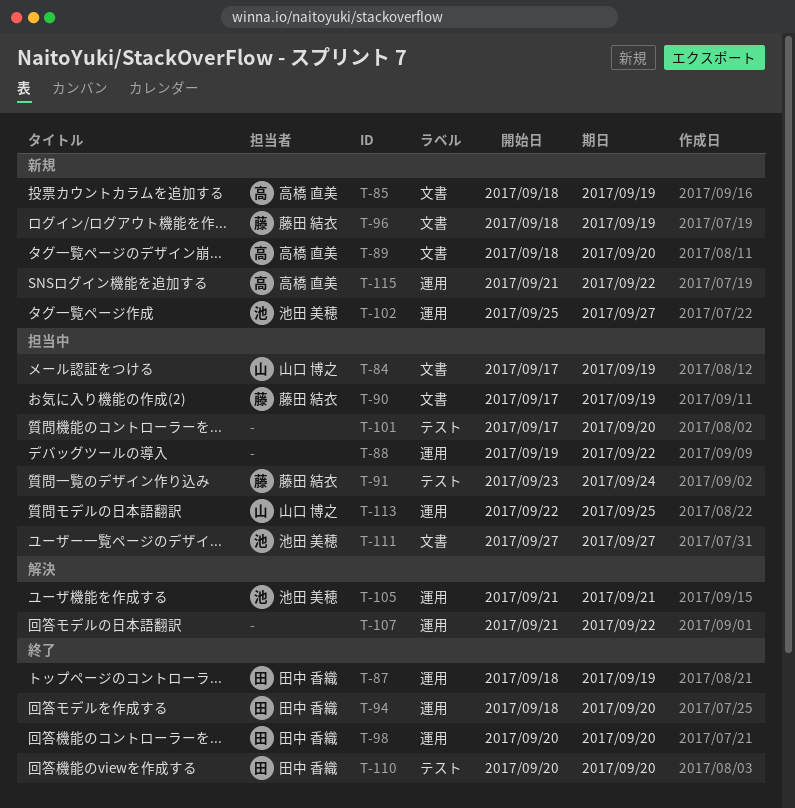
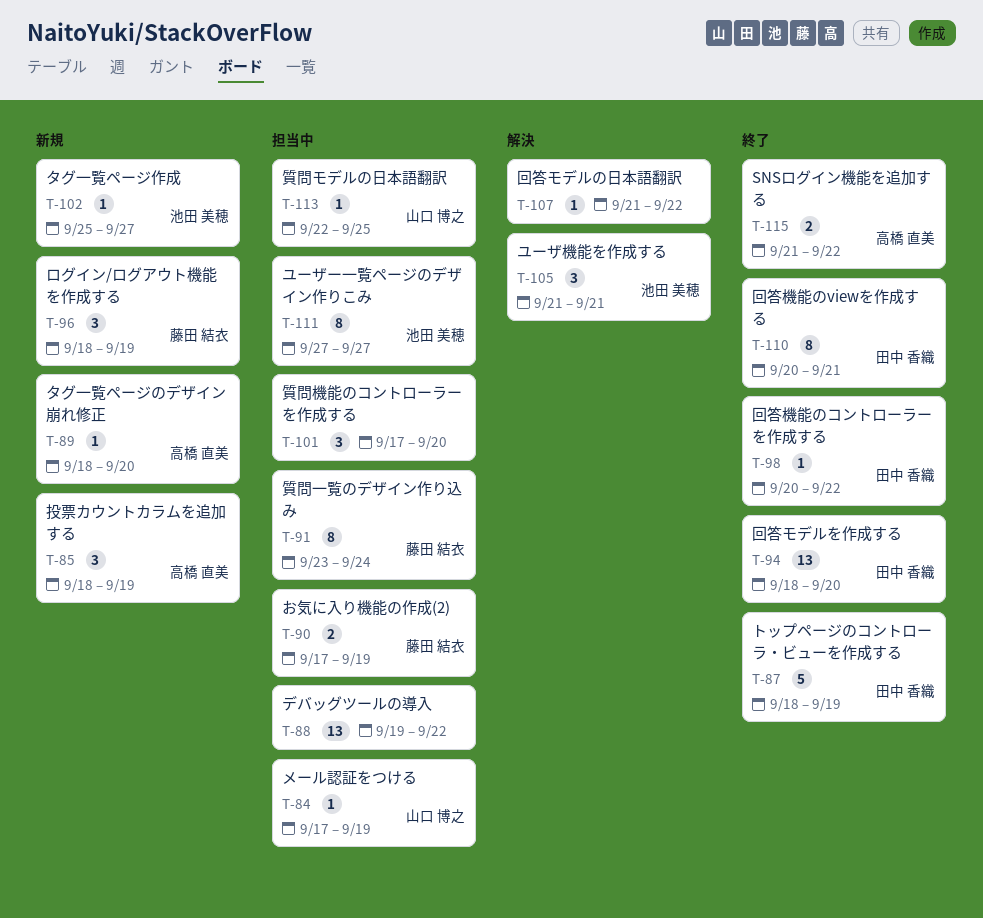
T-98, due: Sep 20 -> Sep 22
T-110, due: Sep 20 -> Sep 21
T-115, status: 新規 -> 終了

